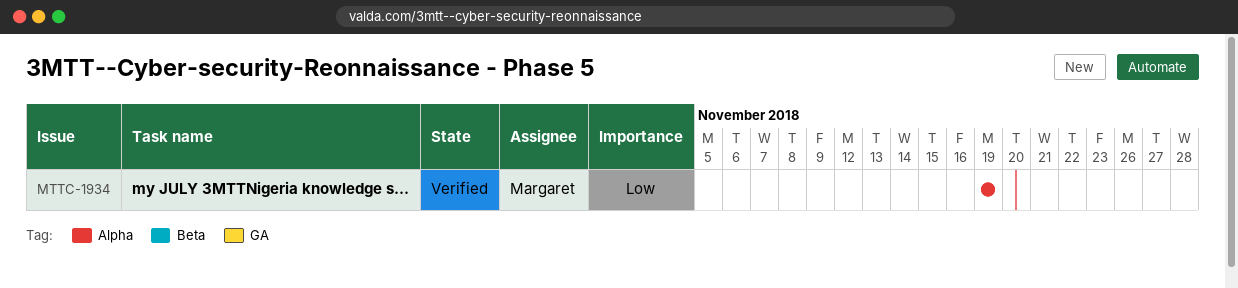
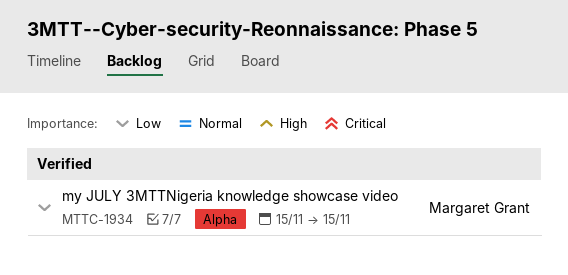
MTTC-1934, start: Nov 19 -> Nov 15
MTTC-1934, due: Nov 19 -> Nov 15

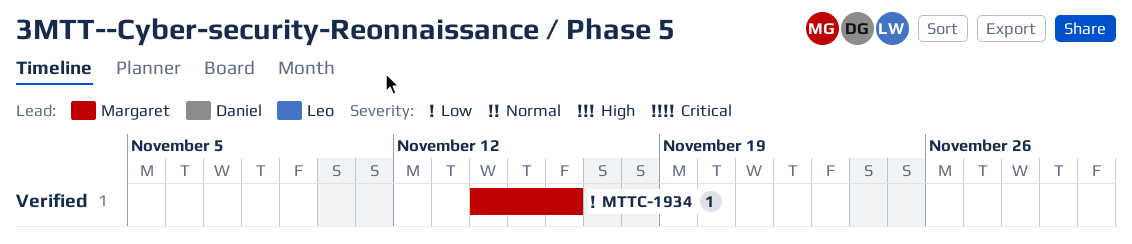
MTTC-1934, start: Nov 15 -> Nov 14
MTTC-1934, due: Nov 15 -> Nov 16

